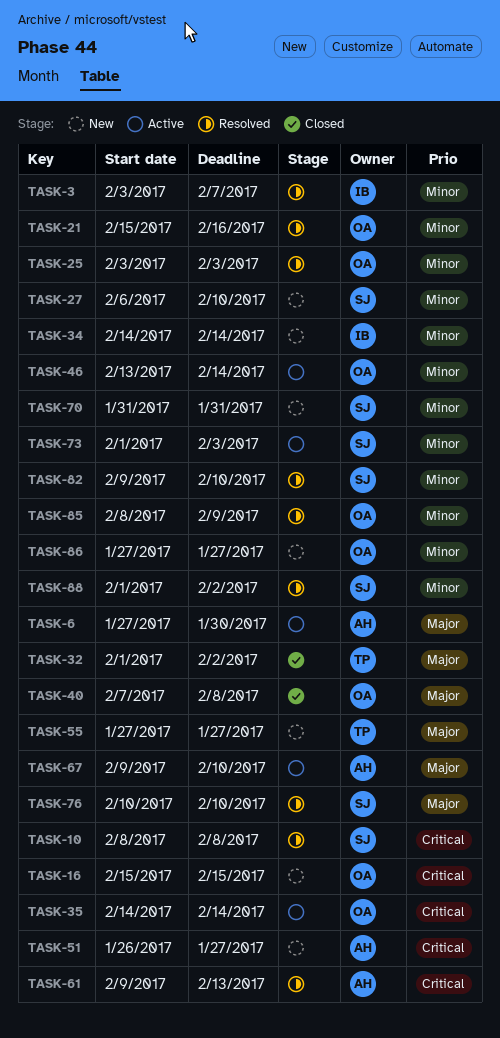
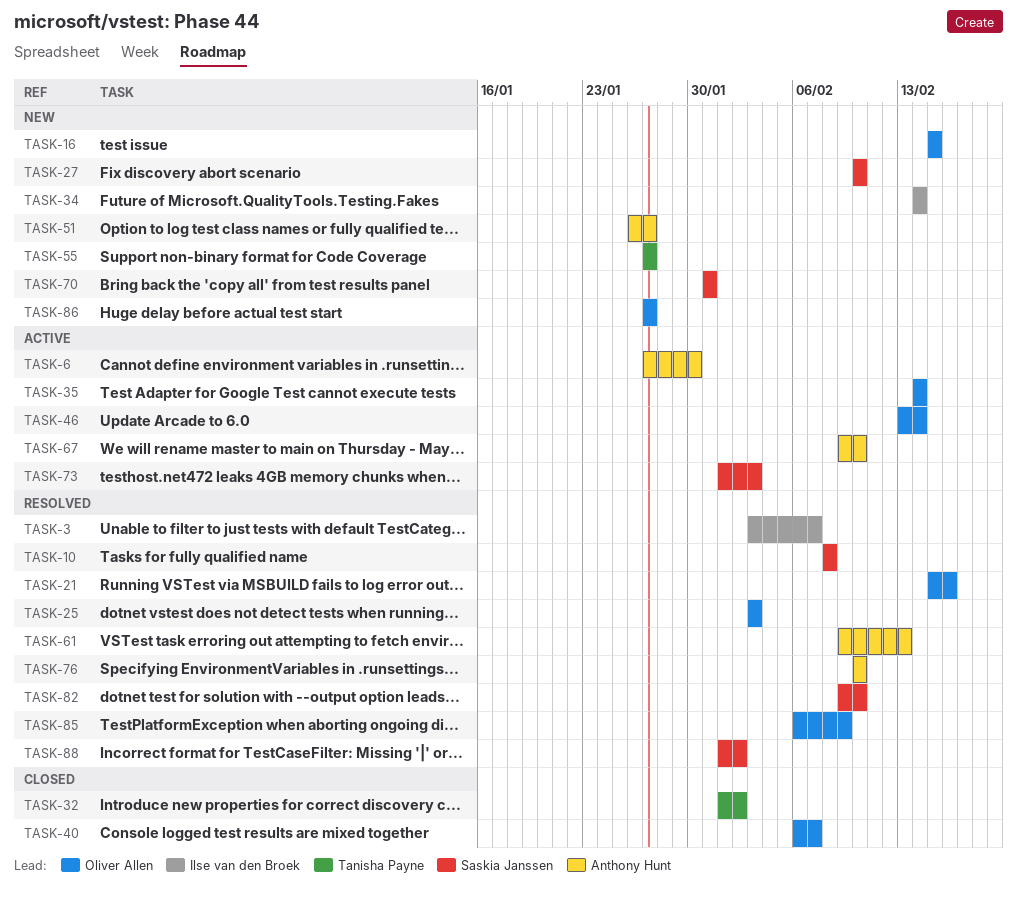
TASK-27, start: Feb 6 -> Feb 10
TASK-40, start: Feb 7 -> Feb 6
TASK-40, due: Feb 8 -> Feb 7
TASK-76, owner: Saskia Janssen -> Anthony Hunt
TASK-85, start: Feb 8 -> Feb 6

